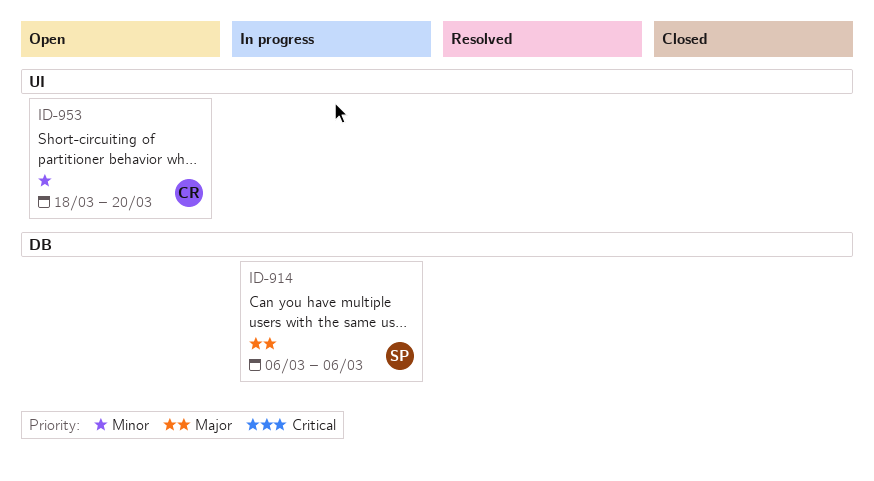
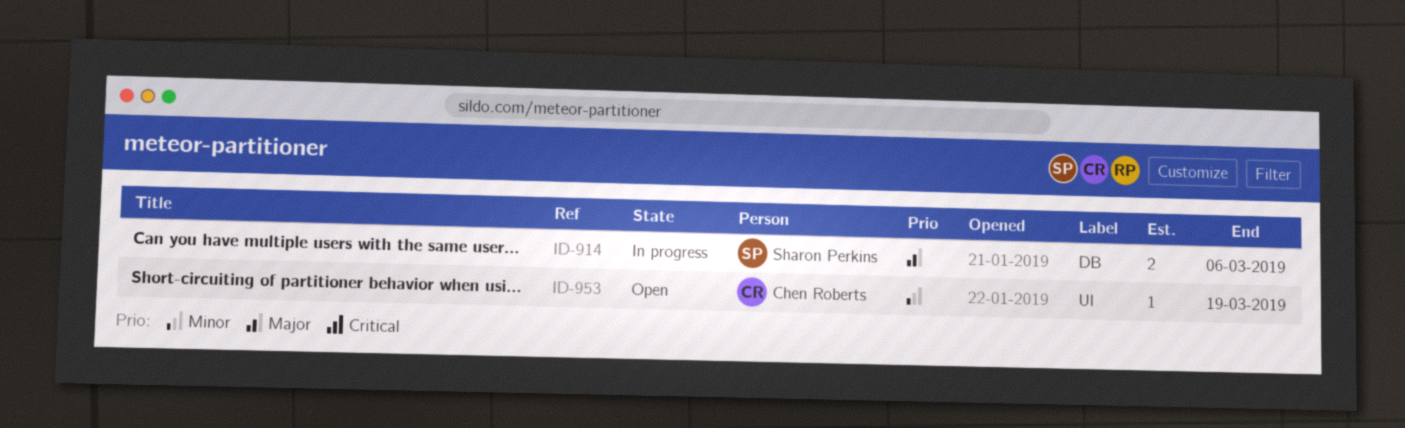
ID-953, due: Mar 20 -> Mar 19

